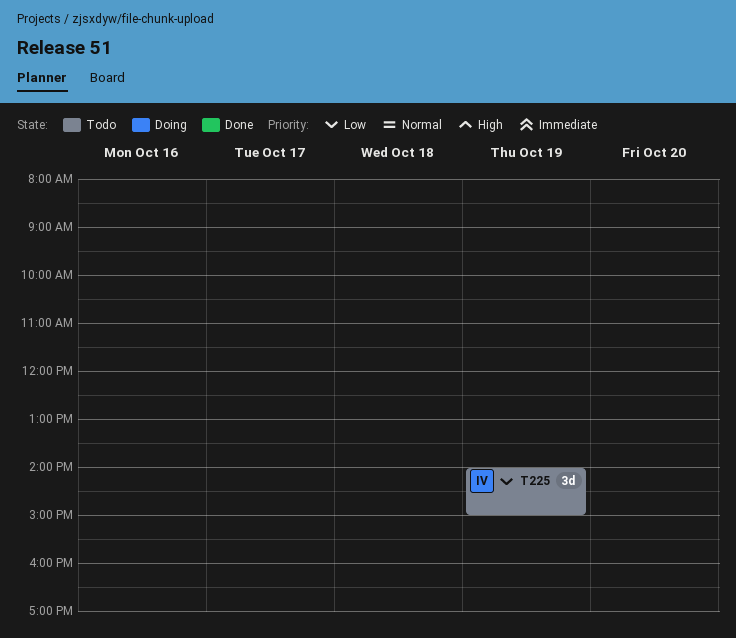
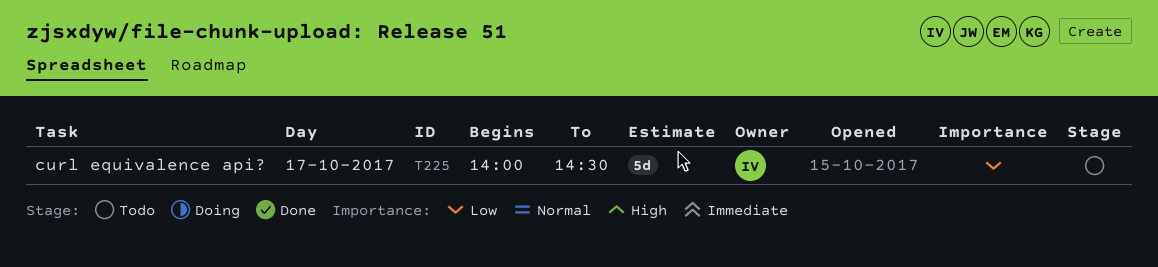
T225, estimate: 3d -> 5d
T225, day: Oct 19 -> Oct 17
T225, ends: 15:00 -> 14:30

